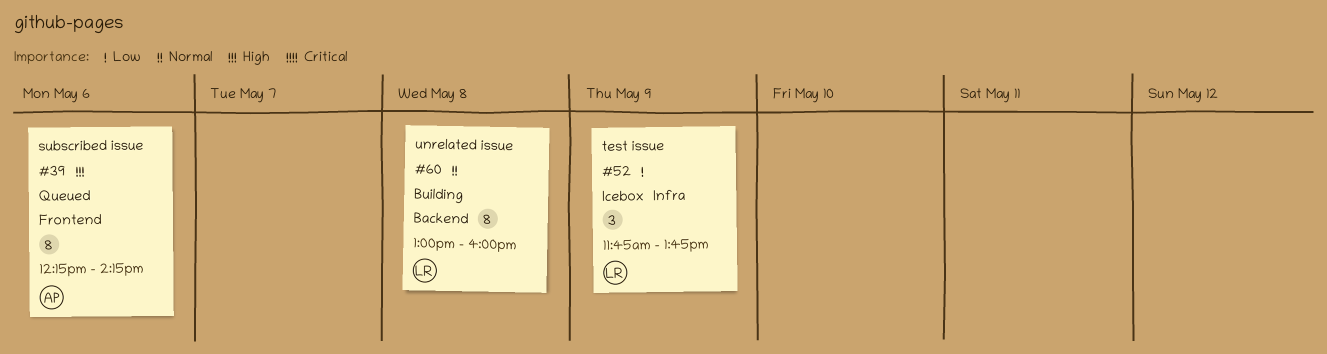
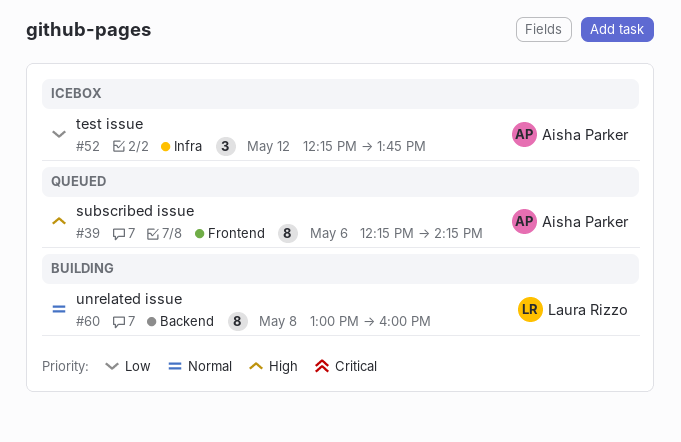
#52, owner: Laura Rizzo -> Aisha Parker
#52, day: May 9 -> May 12
#52, begins: 11:45 -> 12:15

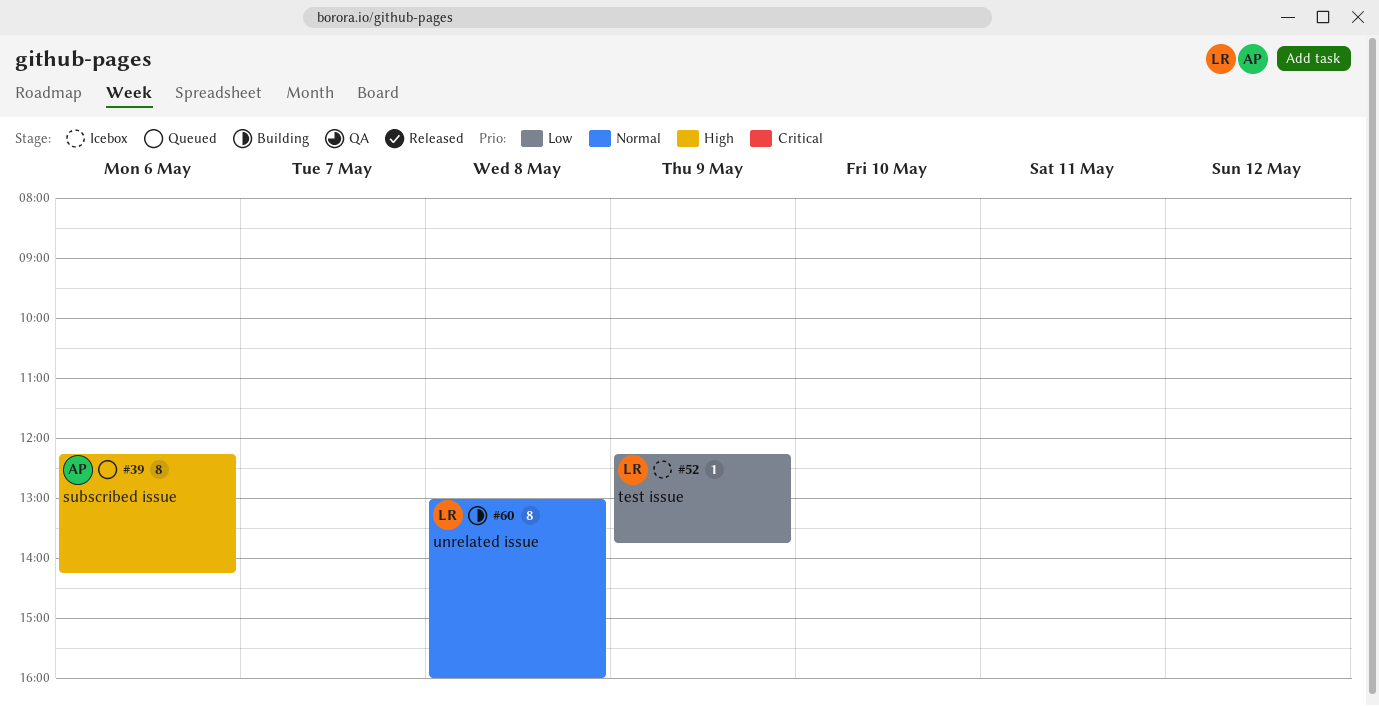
#52, owner: Aisha Parker -> Laura Rizzo
#52, estimate: 3 -> 1
#52, day: May 12 -> May 9

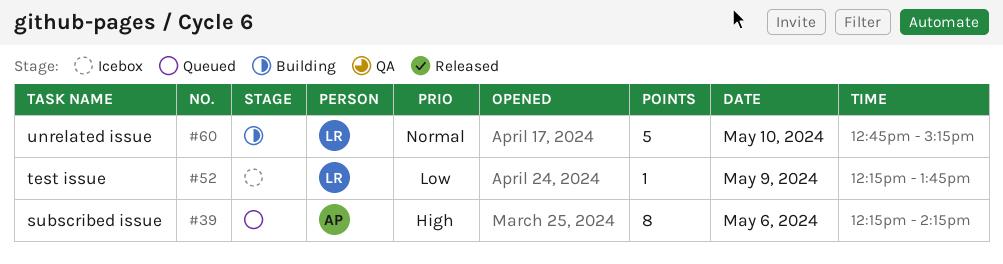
#60, estimate: 8 -> 5
#60, day: May 8 -> May 10
#60, begins: 13:00 -> 12:45
#60, ends: 16:00 -> 15:15

